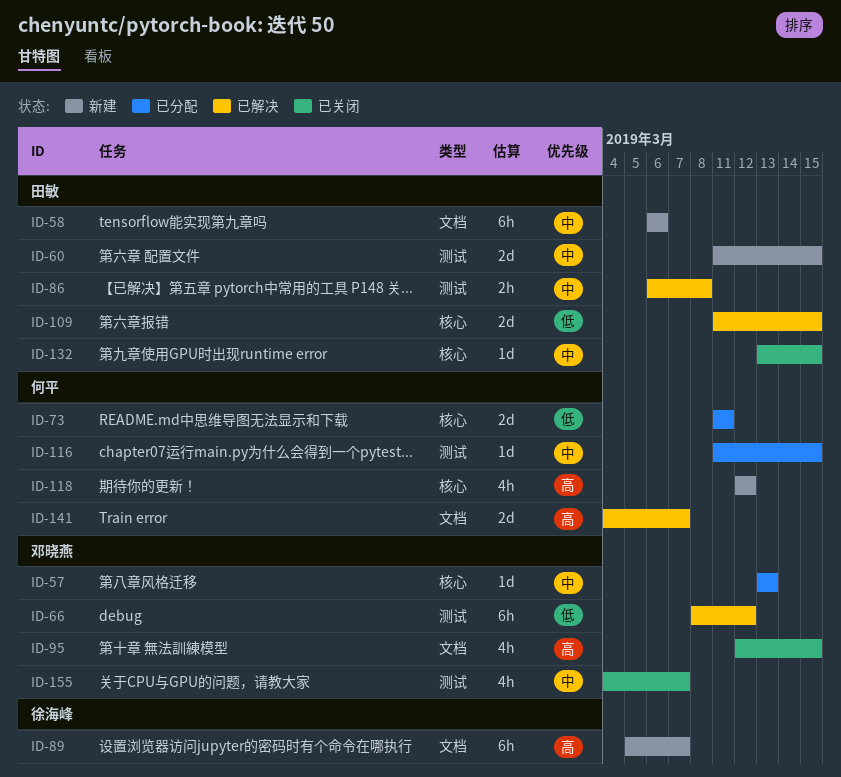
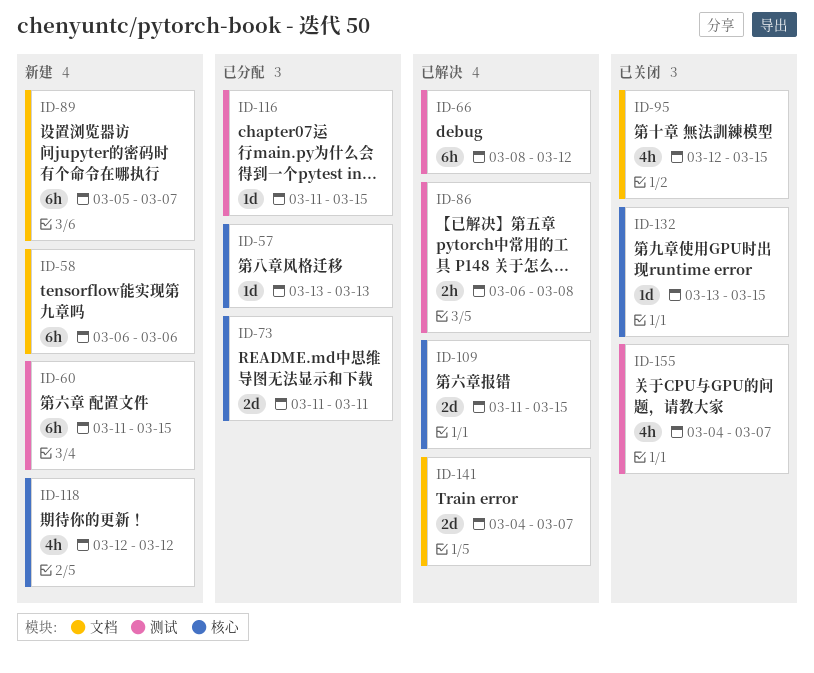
ID-60, estimate: 2d -> 6h

